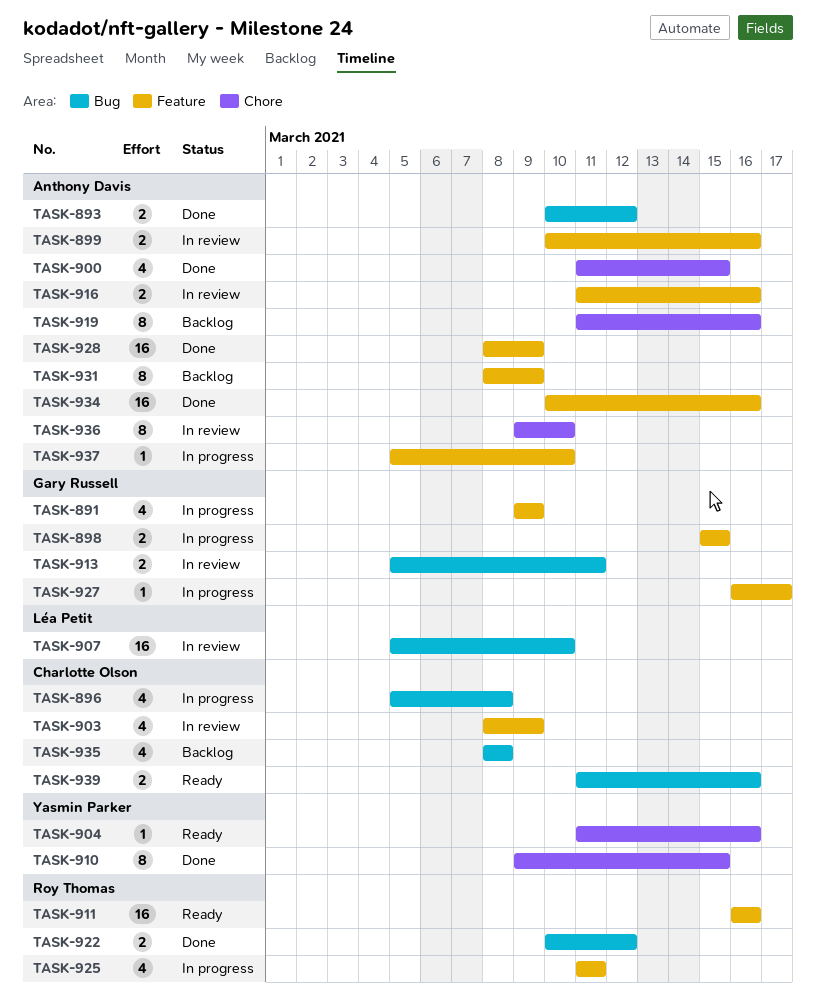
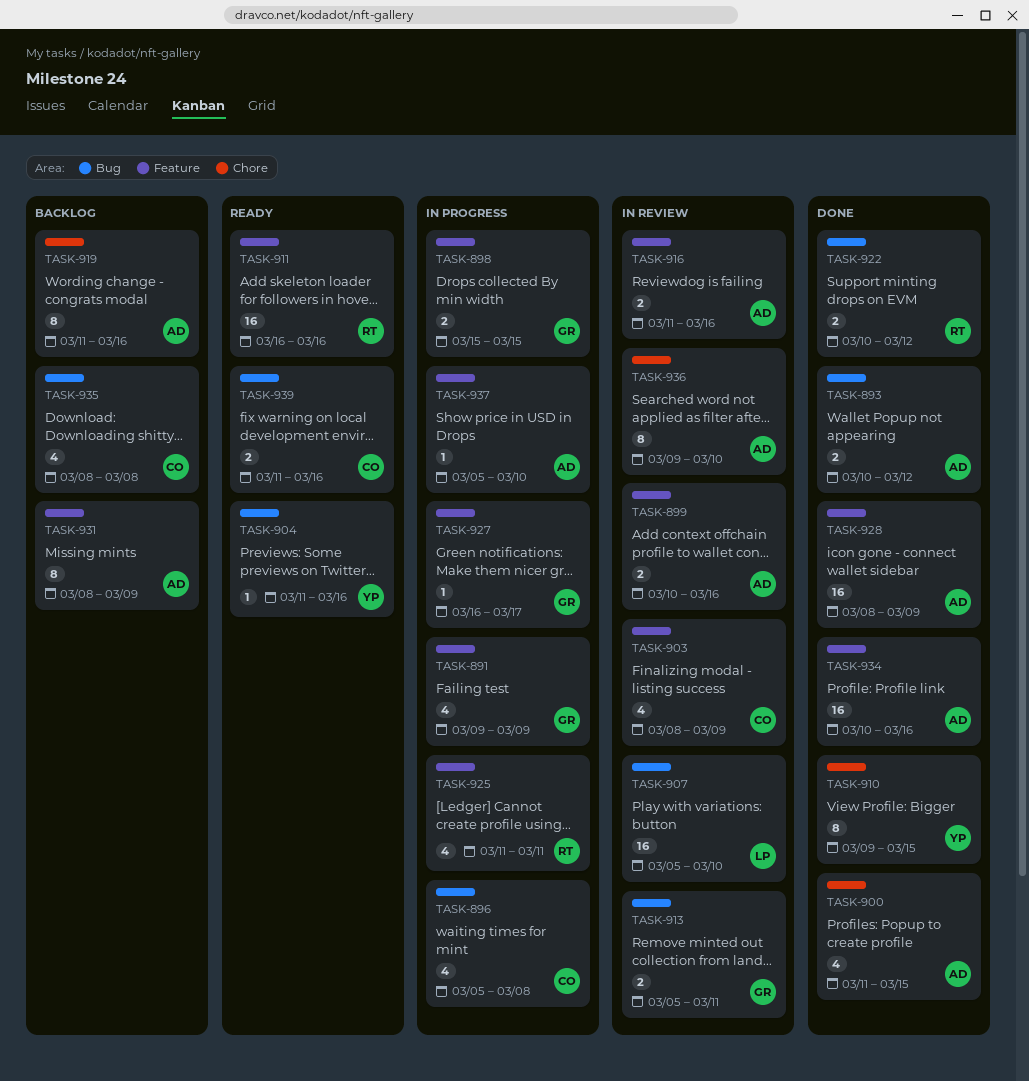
TASK-904, label: Chore -> Bug

